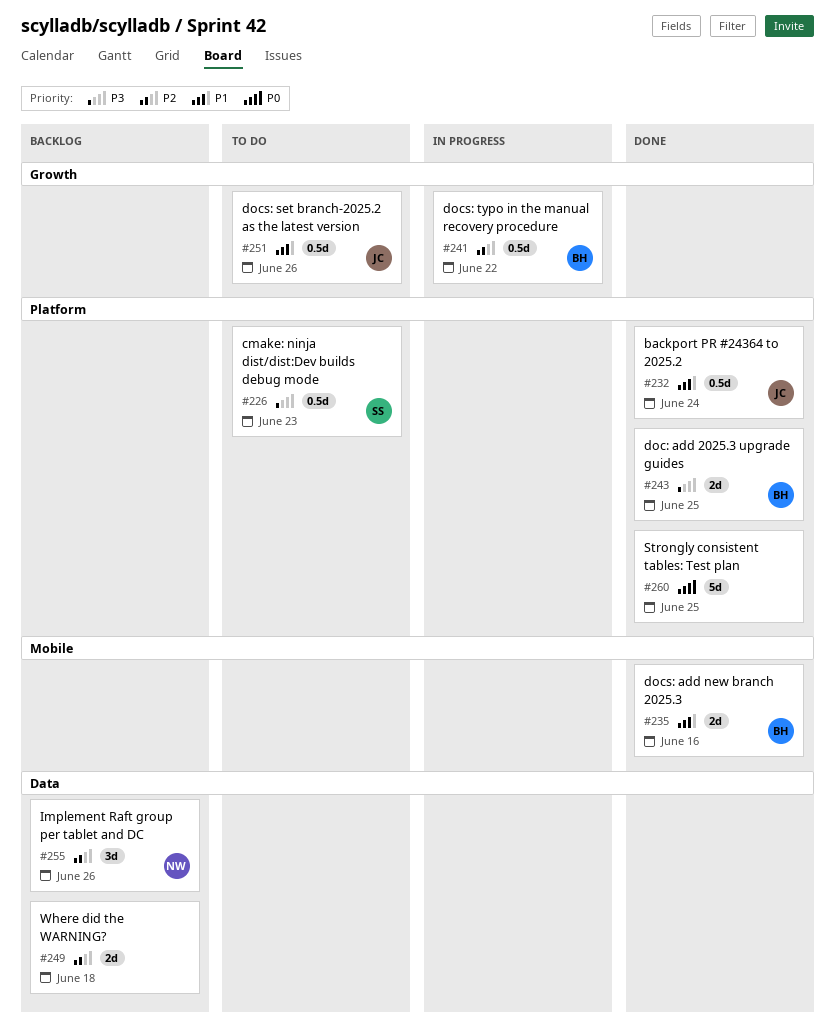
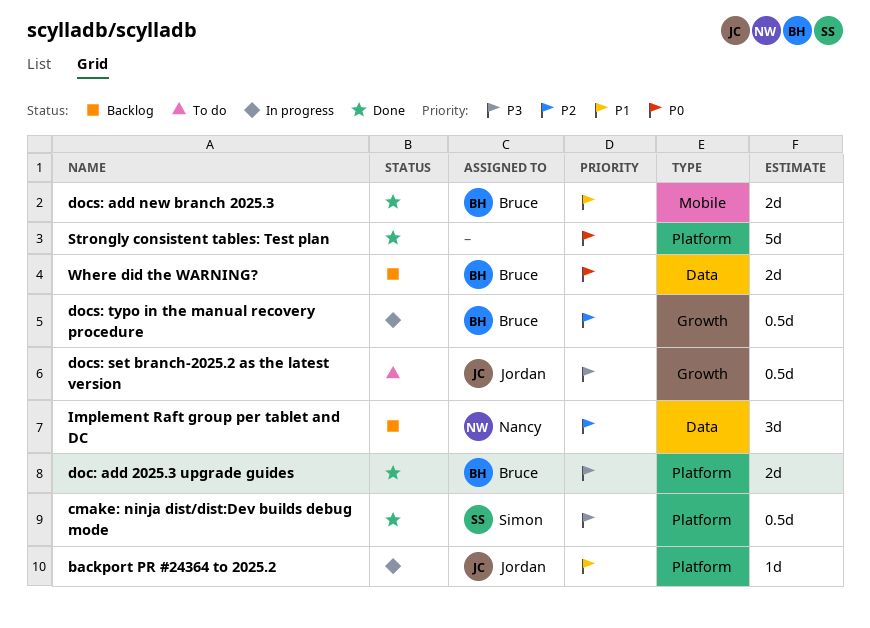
backport PR #24364 to 2025.2, status: Done -> In progress
backport PR #24364 to 2025.2, estimate: 0.5d -> 1d
cmake: ninja dist/dist:Dev builds debug mode, status: To do -> Done
docs: set branch-2025.2 as the latest version, priority: P1 -> P3
Where did the WARNING?, owner: none -> Bruce
Where did the WARNING?, priority: P2 -> P0

